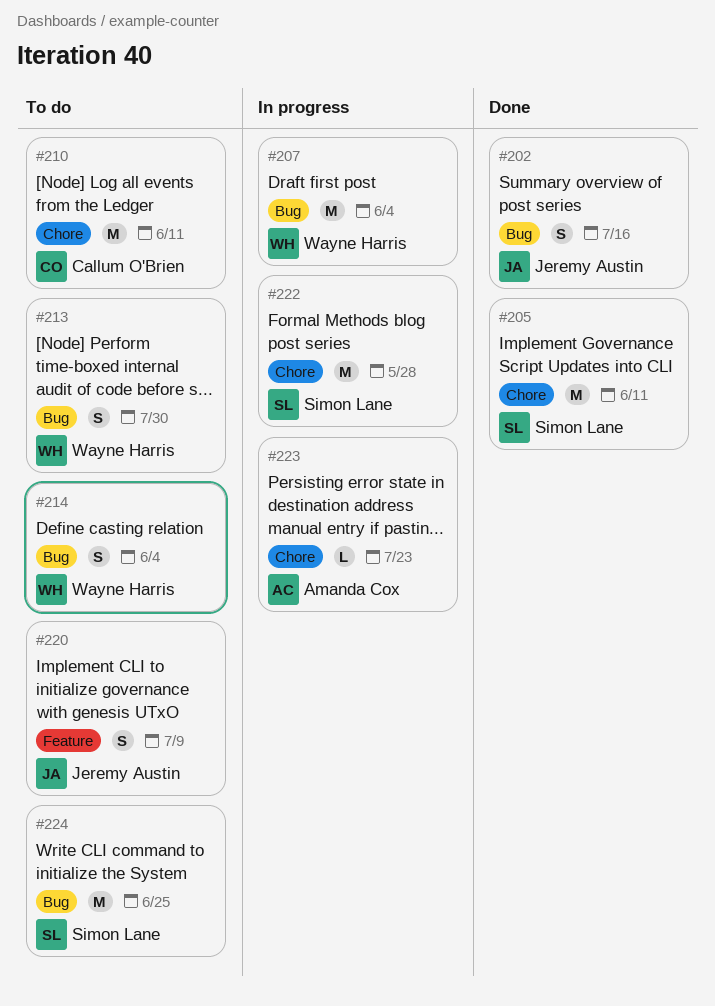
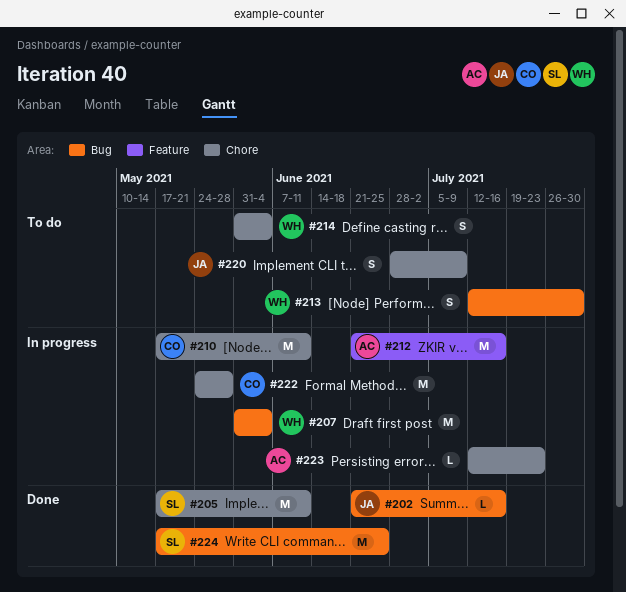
#202, estimate: S -> L
#210, status: To do -> In progress
#212: none -> present
#214, label: Bug -> Chore
#220, label: Feature -> Chore
#222, owner: Simon Lane -> Callum O'Brien
#224, status: To do -> Done

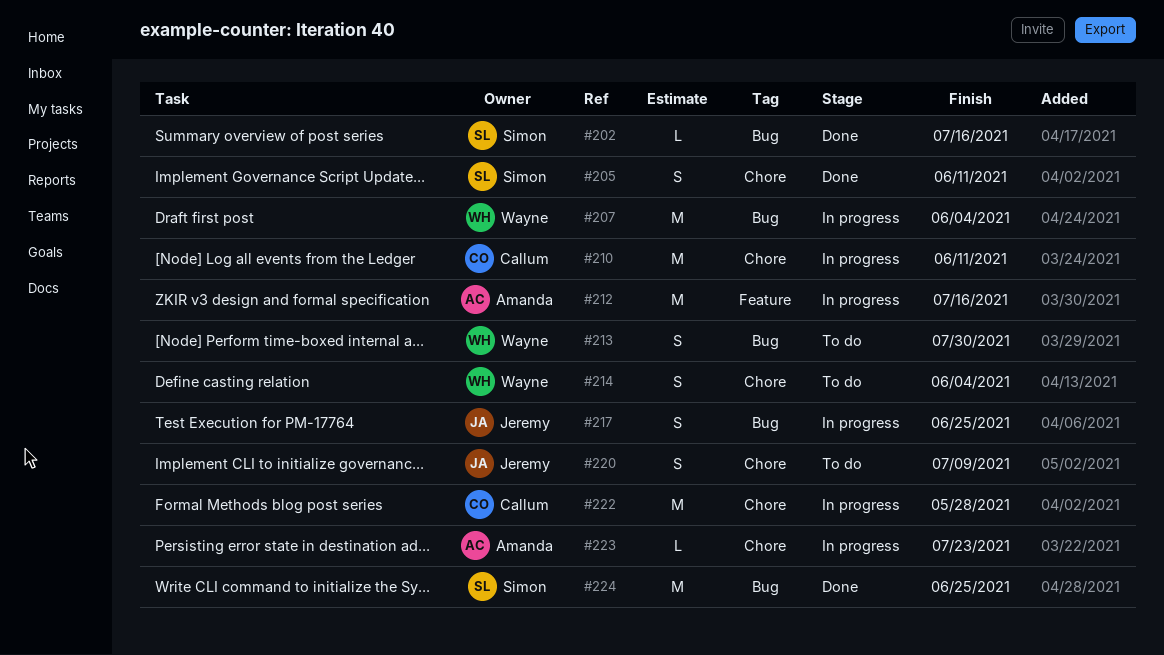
#202, owner: Jeremy -> Simon
#205, estimate: M -> S
#217: none -> present

